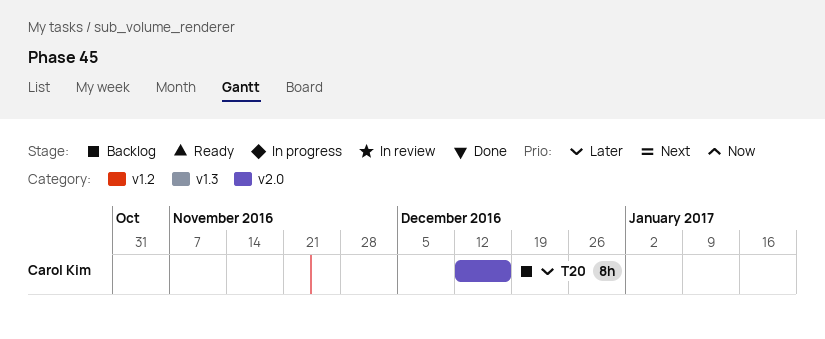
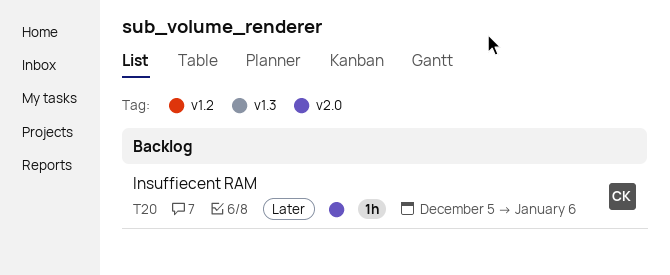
T20, estimate: 8h -> 1h
T20, start: Dec 12 -> Dec 5
T20, due: Dec 16 -> Jan 6

